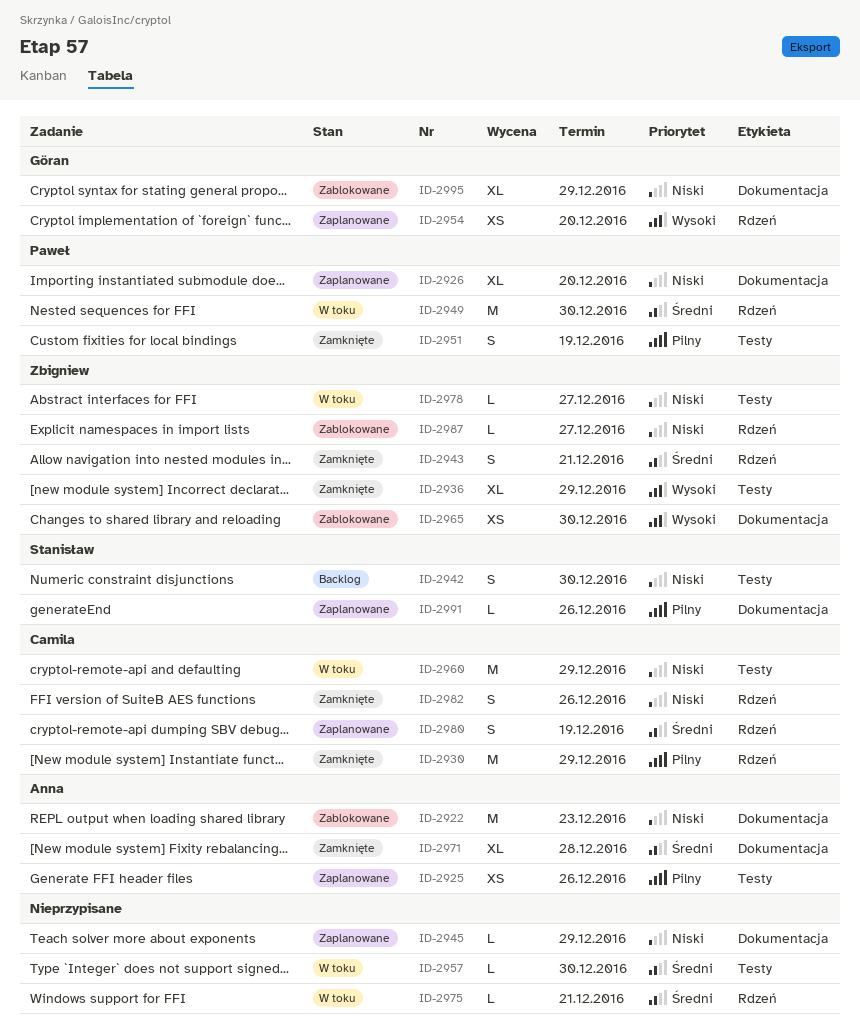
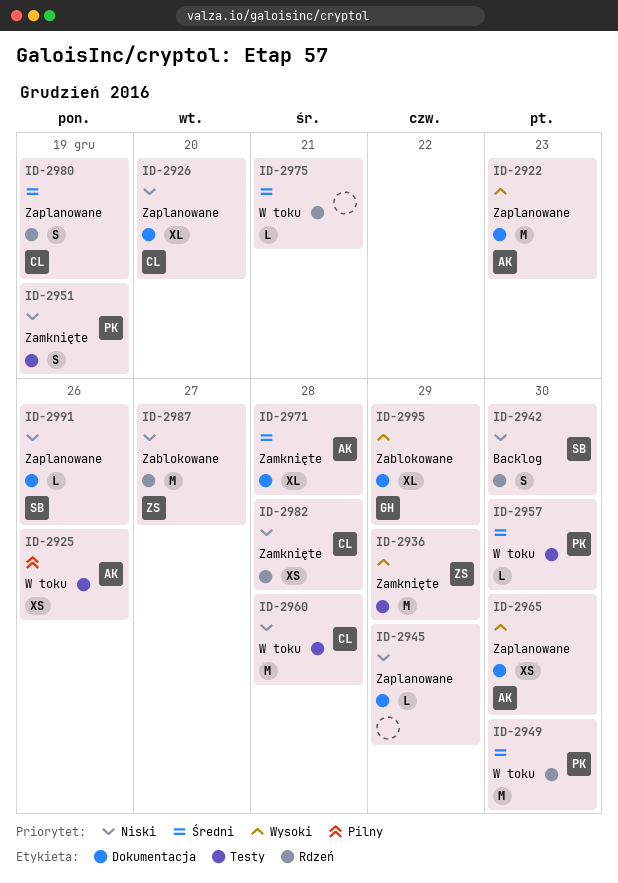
ID-2922, status: Zablokowane -> Zaplanowane
ID-2922, priority: Niski -> Wysoki
ID-2925, status: Zaplanowane -> W toku
ID-2926, owner: Paweł -> Camila
ID-2930: present -> none
ID-2936, estimate: XL -> M
ID-2942, label: Testy -> Rdzeń
ID-2943: present -> none
ID-2951, priority: Pilny -> Niski
ID-2954: present -> none
ID-2957, owner: none -> Paweł
ID-2960, due: Dec 29 -> Dec 28
ID-2965, status: Zablokowane -> Zaplanowane
ID-2965, owner: Zbigniew -> Anna
ID-2978: present -> none
ID-2982, estimate: S -> XS
ID-2982, due: Dec 26 -> Dec 28
ID-2987, estimate: L -> M
ID-2991, priority: Pilny -> Niski
ID-2995, priority: Niski -> Wysoki

